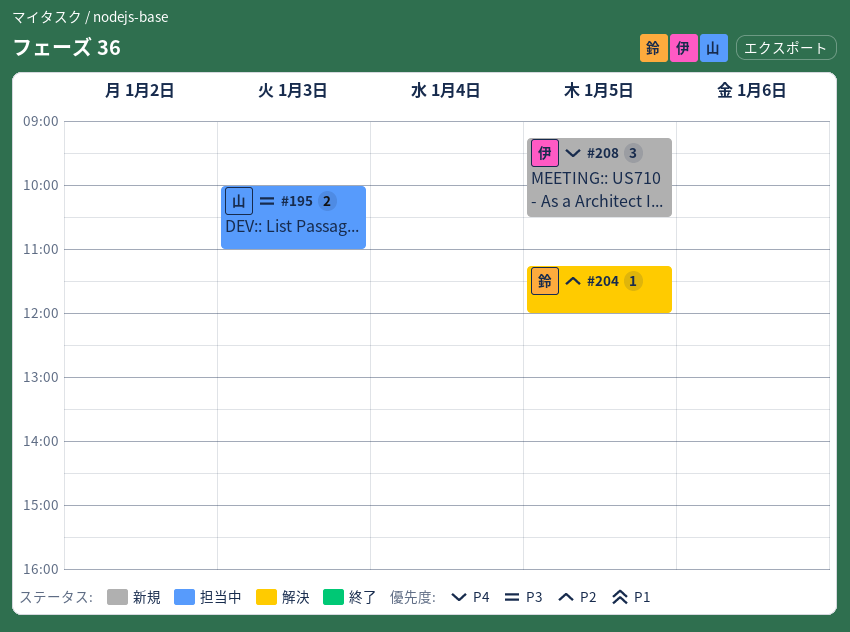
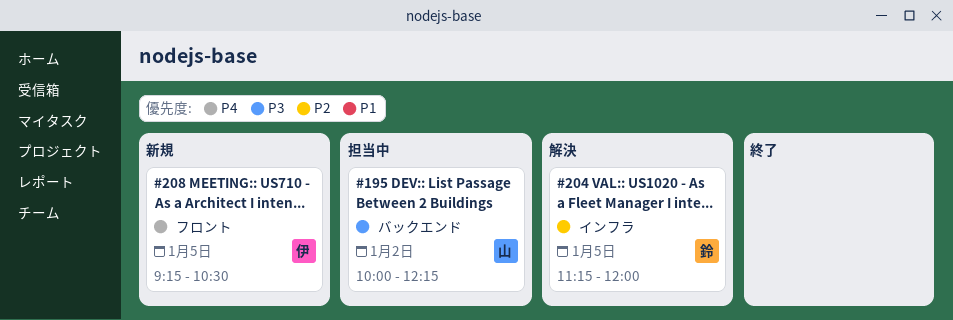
#195, day: Jan 3 -> Jan 2
#195, ends: 11:00 -> 12:15

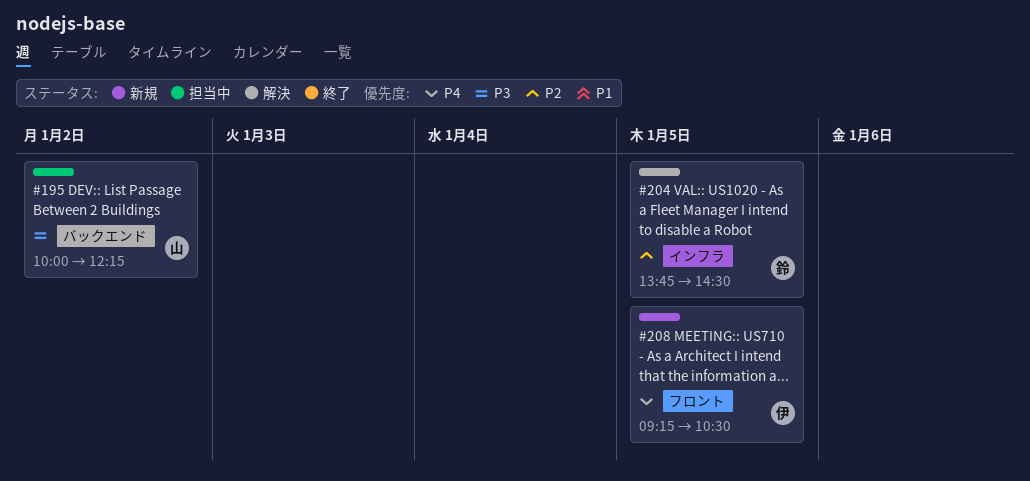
#204, begins: 11:15 -> 13:45
#204, ends: 12:00 -> 14:30

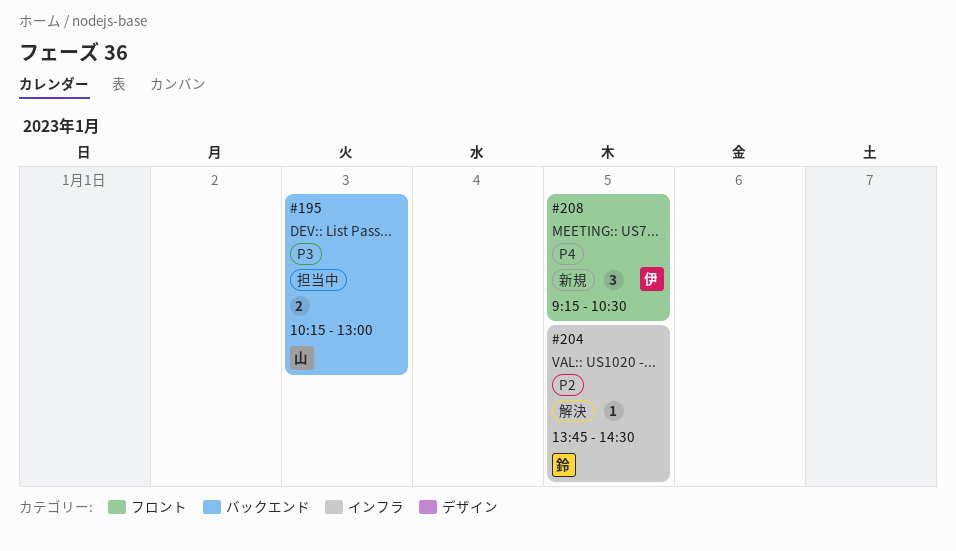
#195, day: Jan 2 -> Jan 3
#195, begins: 10:00 -> 10:15
#195, ends: 12:15 -> 13:00

